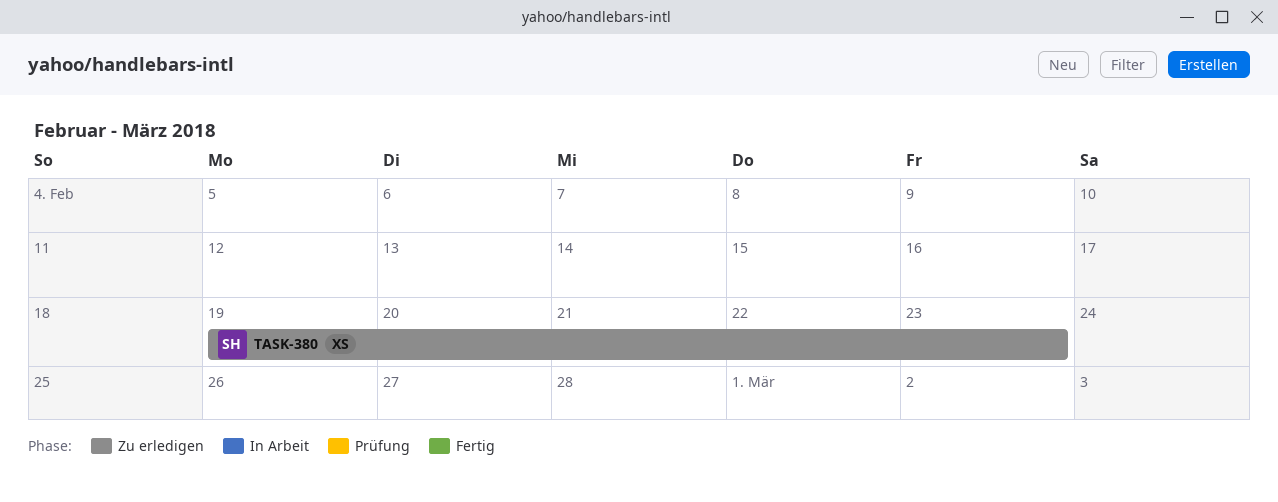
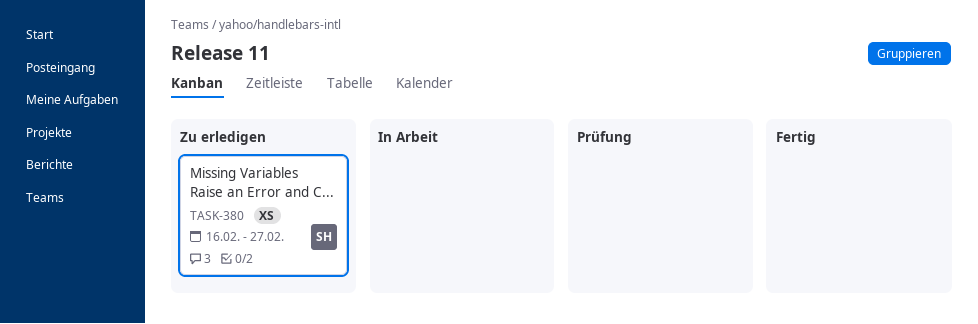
TASK-380, start: Feb 19 -> Feb 16
TASK-380, due: Feb 23 -> Feb 27

